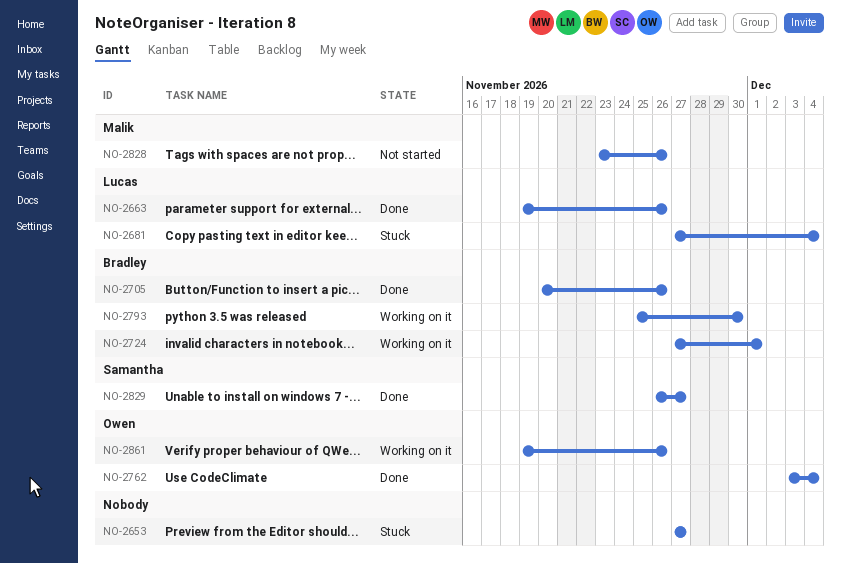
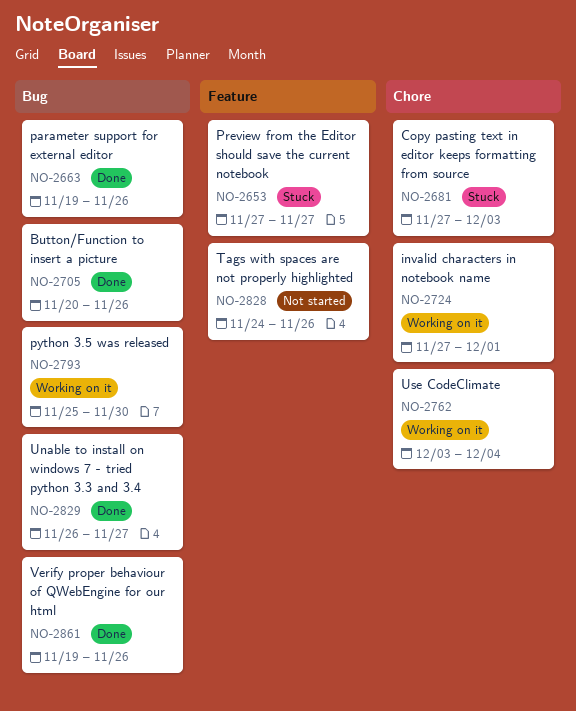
NO-2681, due: Dec 4 -> Dec 3
NO-2762, status: Done -> Working on it
NO-2828, start: Nov 23 -> Nov 24
NO-2861, status: Working on it -> Done

